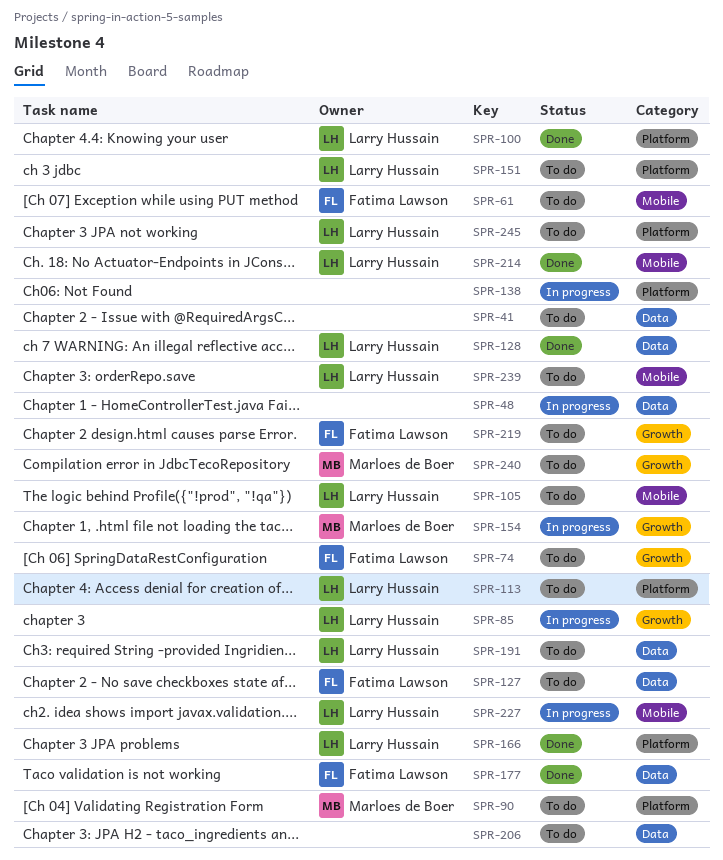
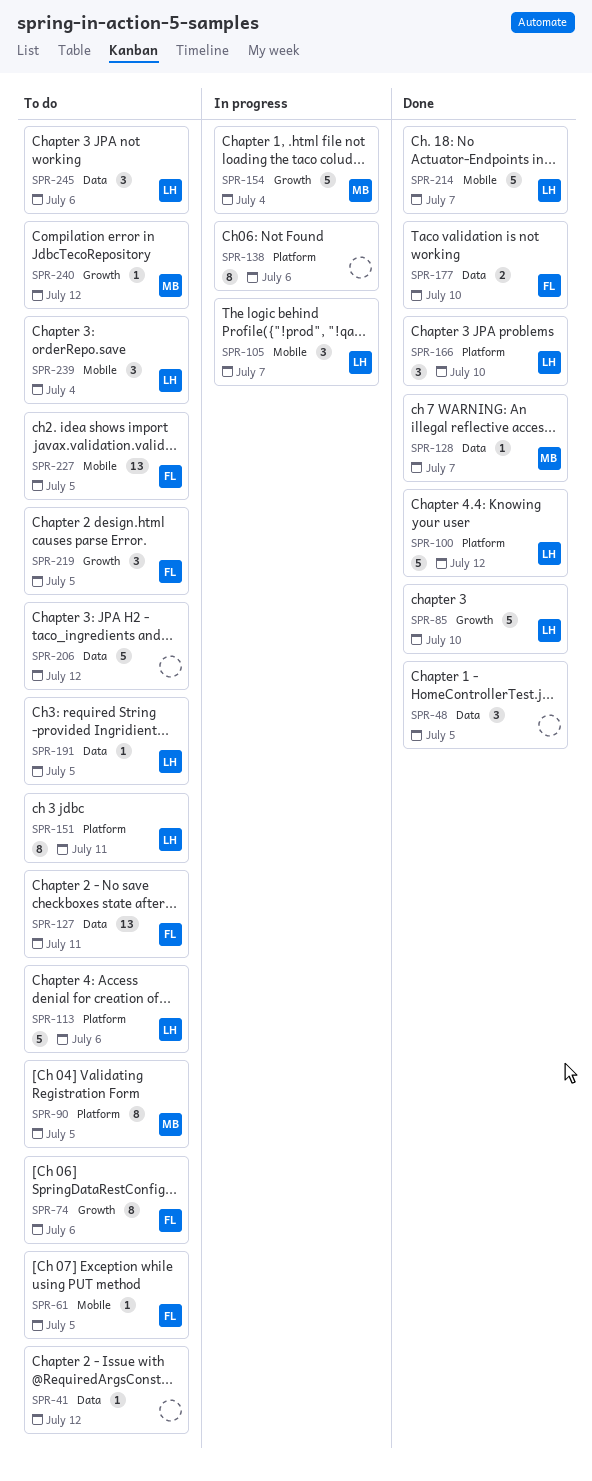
SPR-48, status: In progress -> Done
SPR-85, status: In progress -> Done
SPR-105, status: To do -> In progress
SPR-128, owner: Larry Hussain -> Marloes de Boer
SPR-227, status: In progress -> To do
SPR-227, owner: Larry Hussain -> Fatima Lawson
SPR-245, label: Platform -> Data

